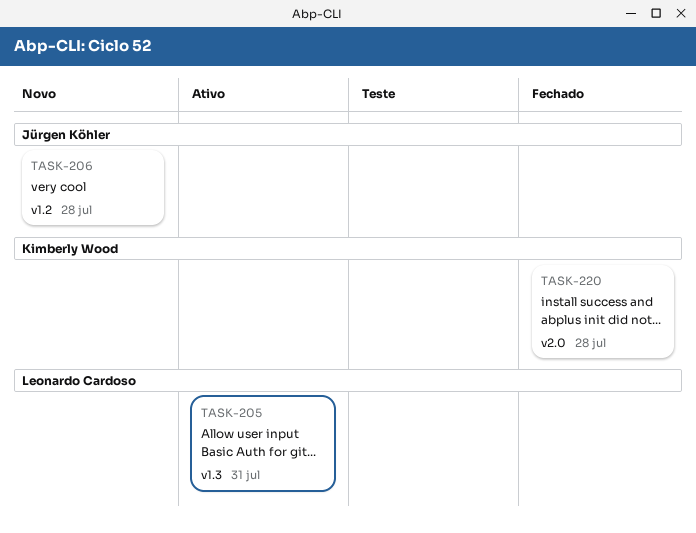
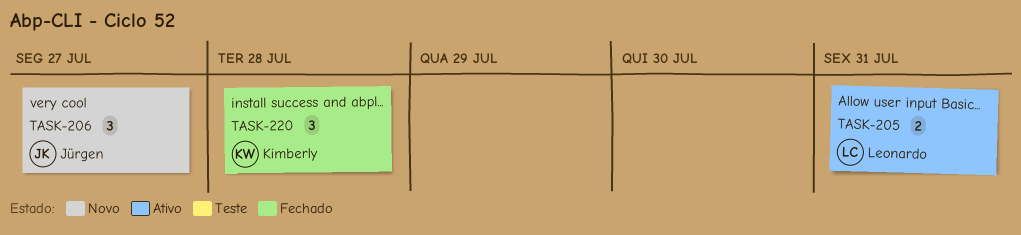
TASK-206, due: Jul 28 -> Jul 27

